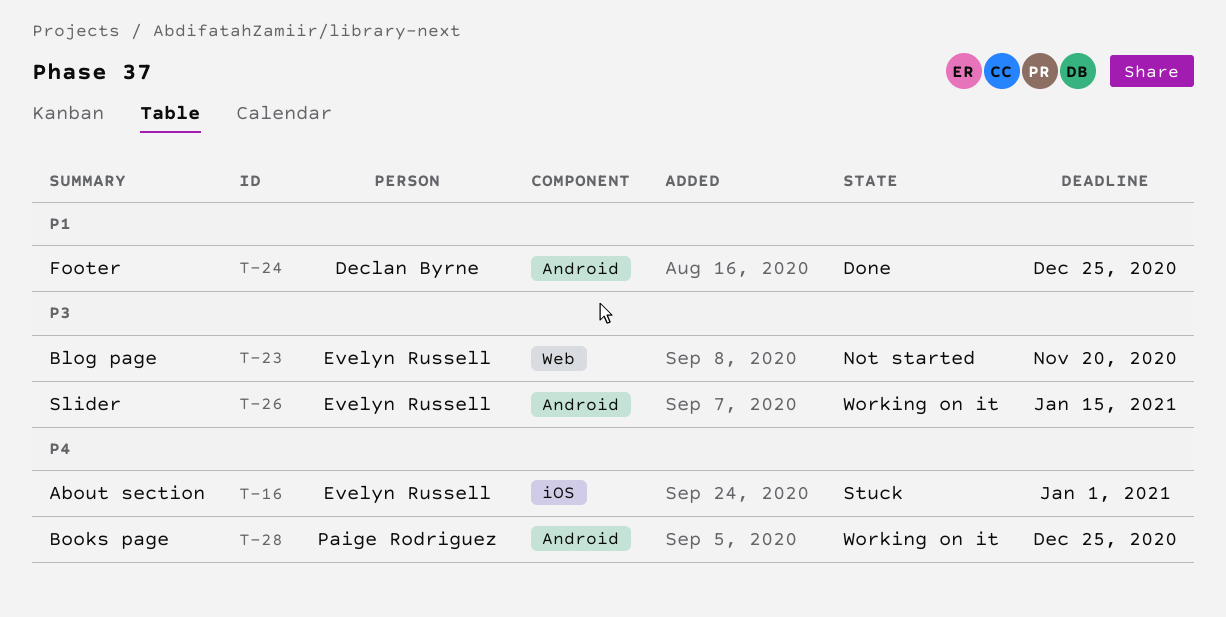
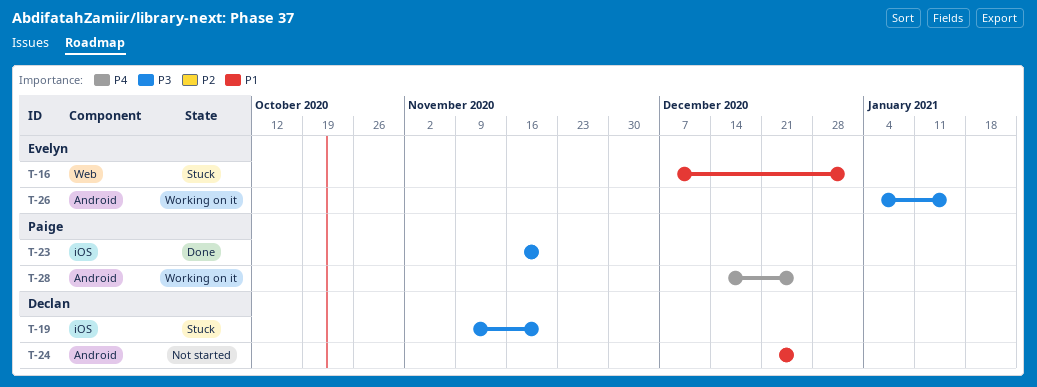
T-16, priority: P4 -> P1
T-16, label: iOS -> Web
T-19: none -> present
T-23, status: Not started -> Done
T-23, owner: Evelyn Russell -> Paige Rodriguez
T-23, label: Web -> iOS
T-24, status: Done -> Not started

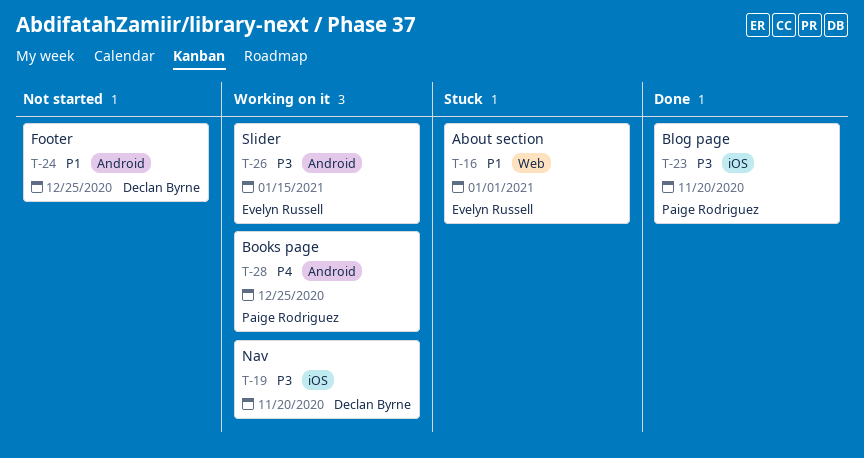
T-19, status: Stuck -> Working on it

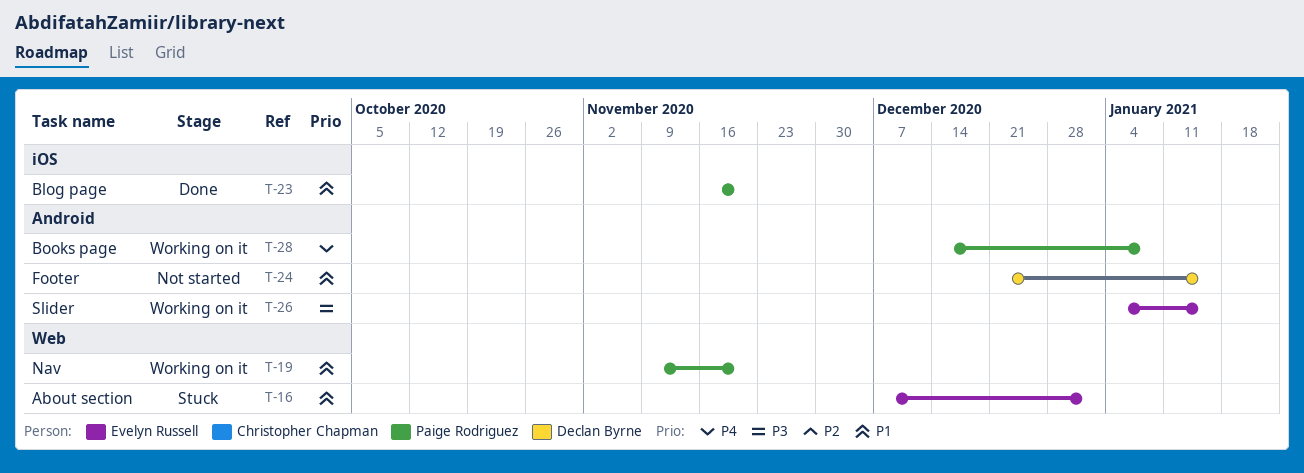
T-19, owner: Declan Byrne -> Paige Rodriguez
T-19, priority: P3 -> P1
T-19, label: iOS -> Web
T-23, priority: P3 -> P1
T-24, due: Dec 25 -> Jan 15
T-28, due: Dec 25 -> Jan 8

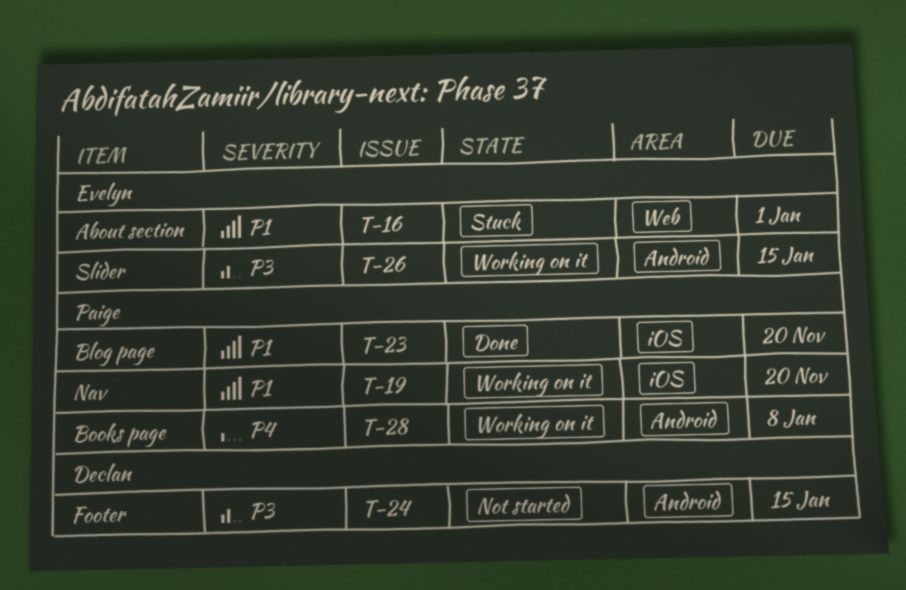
T-19, label: Web -> iOS
T-24, priority: P1 -> P3

